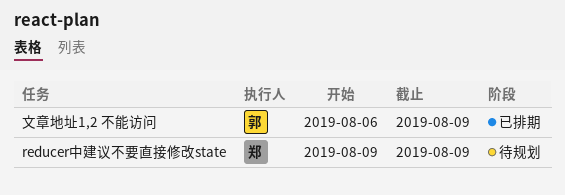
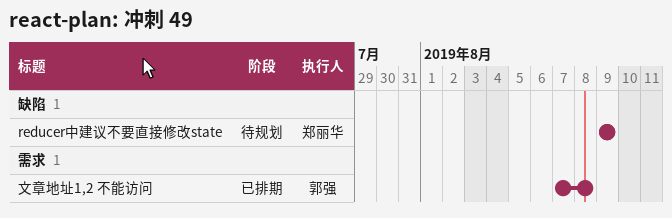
文章地址1,2 不能访问, start: Aug 6 -> Aug 7
文章地址1,2 不能访问, due: Aug 9 -> Aug 8

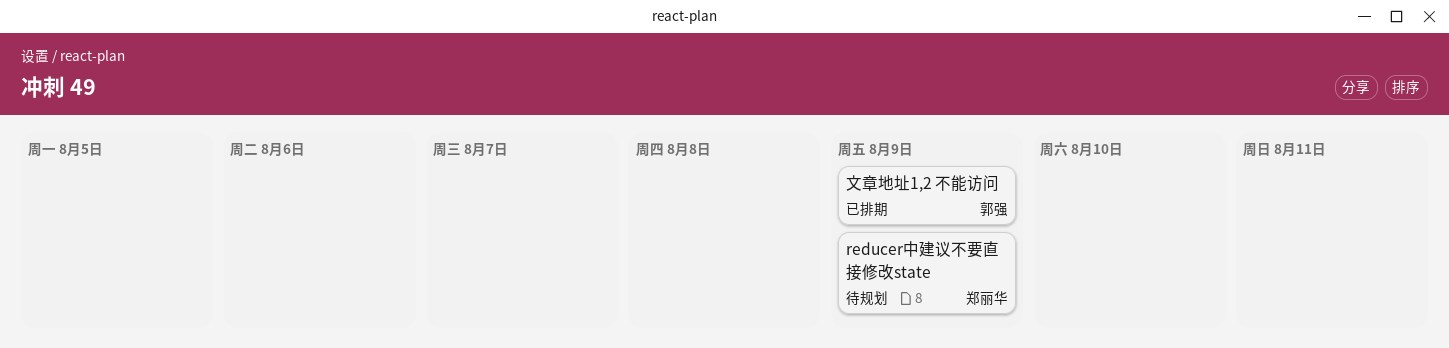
文章地址1,2 不能访问, due: Aug 8 -> Aug 9

